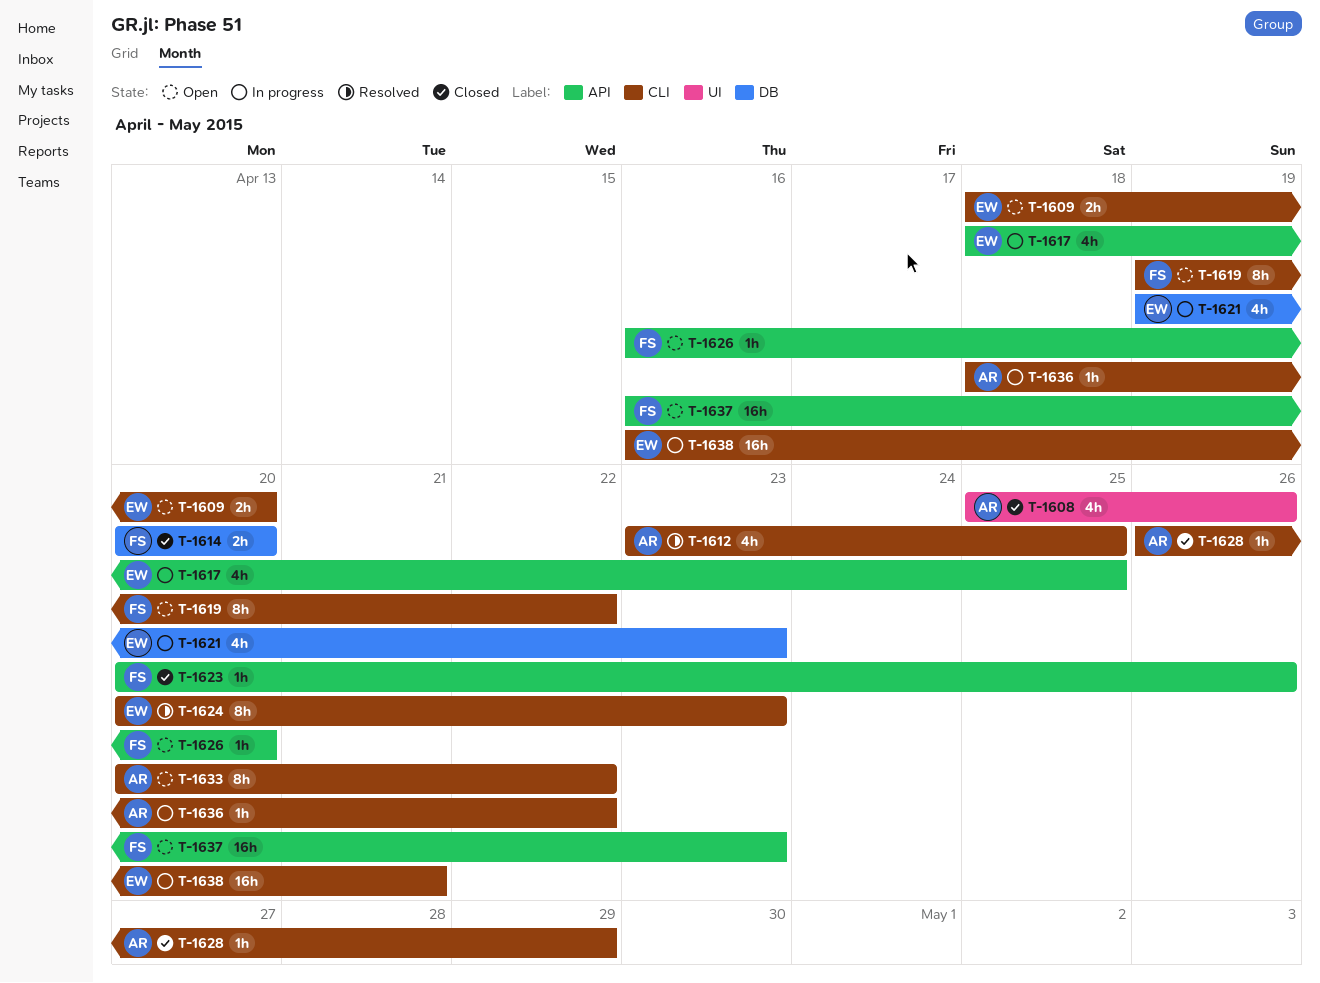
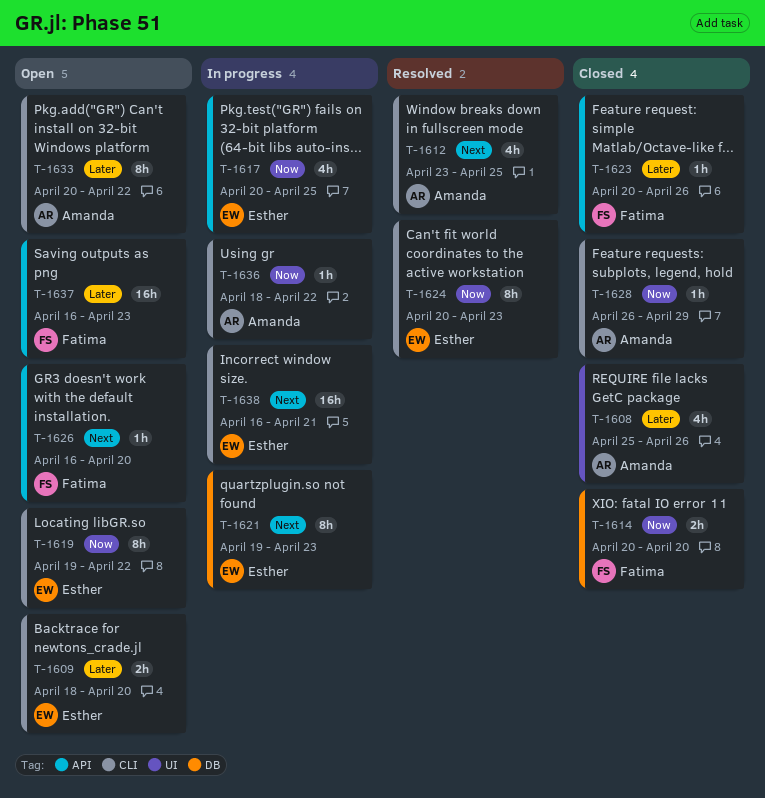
T-1617, start: Apr 18 -> Apr 20
T-1619, owner: Fatima -> Esther
T-1621, estimate: 4h -> 8h

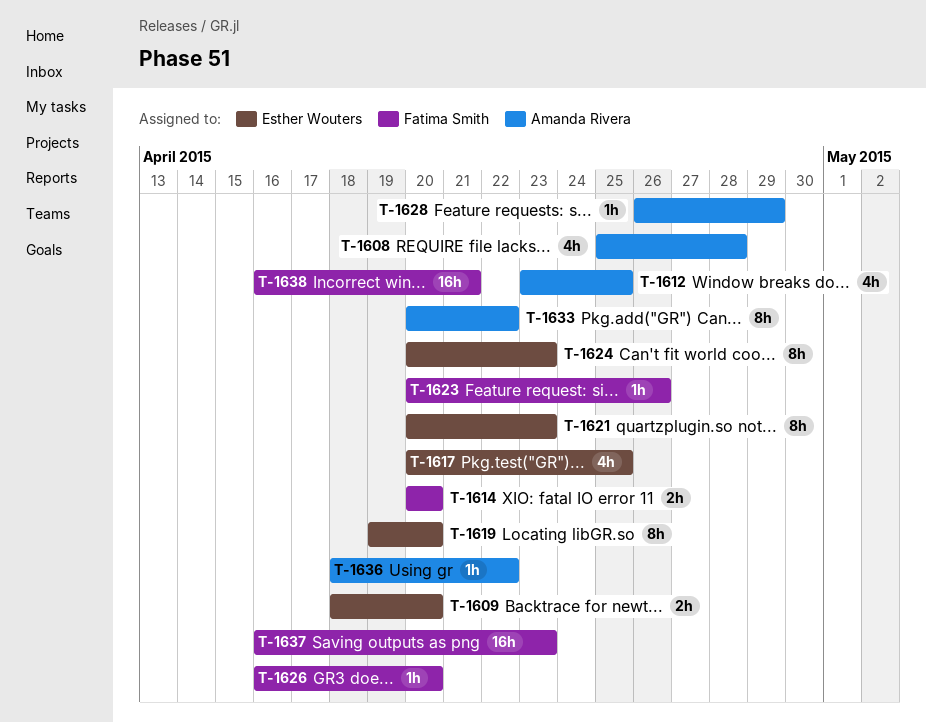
T-1608, due: Apr 26 -> Apr 28
T-1619, due: Apr 22 -> Apr 20
T-1621, start: Apr 19 -> Apr 20
T-1638, owner: Esther Wouters -> Fatima Smith

